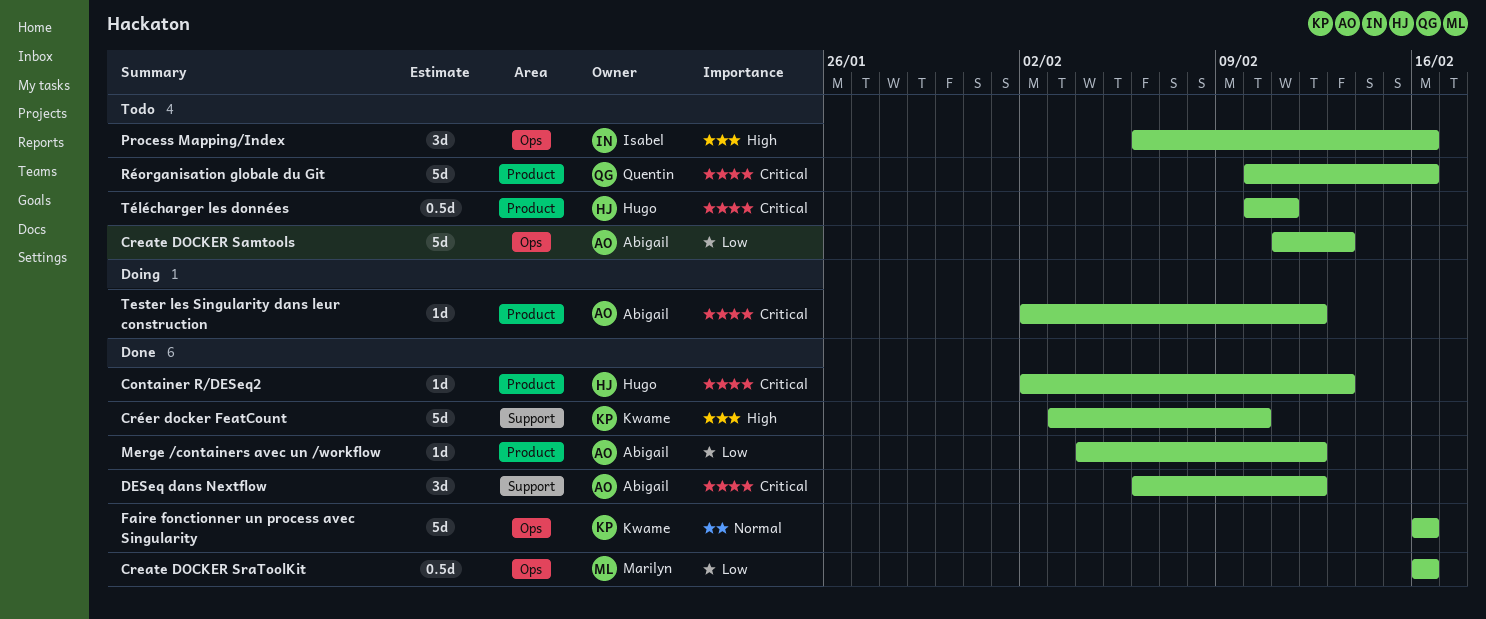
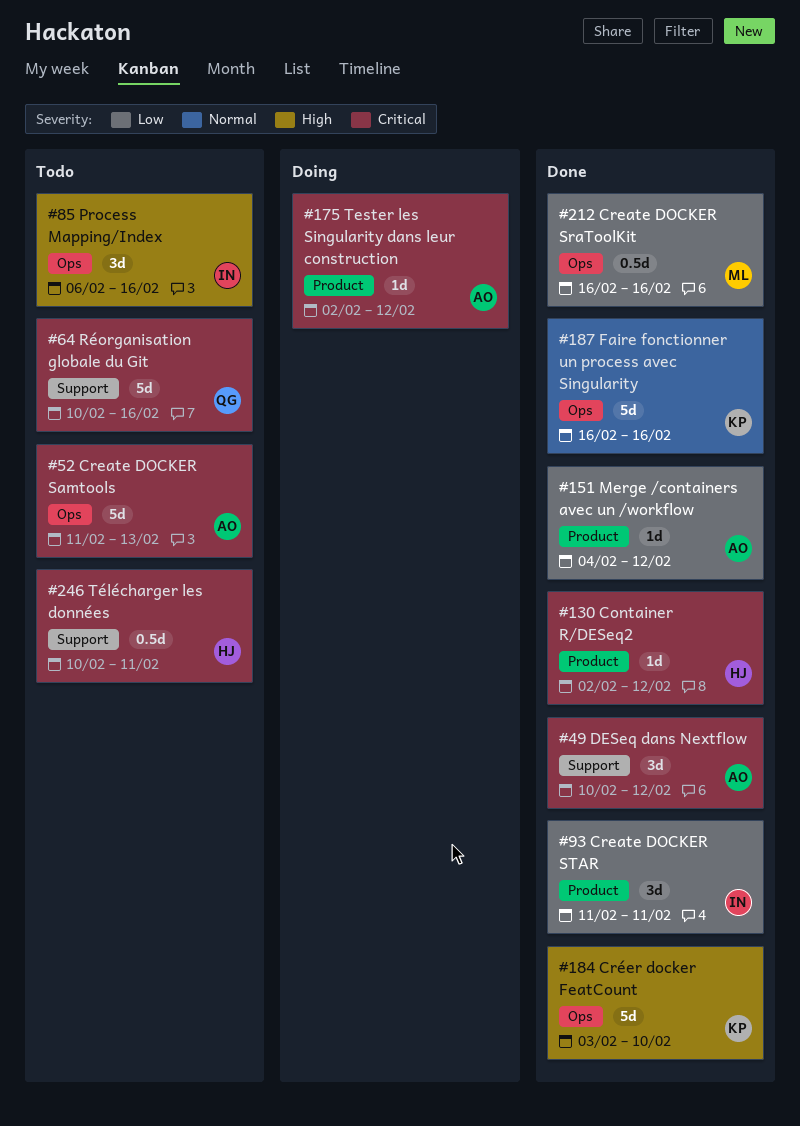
Container R/DESeq2, due: Feb 13 -> Feb 12
Create DOCKER Samtools, priority: Low -> Critical
Create DOCKER STAR: none -> present
Créer docker FeatCount, label: Support -> Ops
DESeq dans Nextflow, start: Feb 6 -> Feb 10
Réorganisation globale du Git, label: Product -> Support
Télécharger les données, label: Product -> Support

